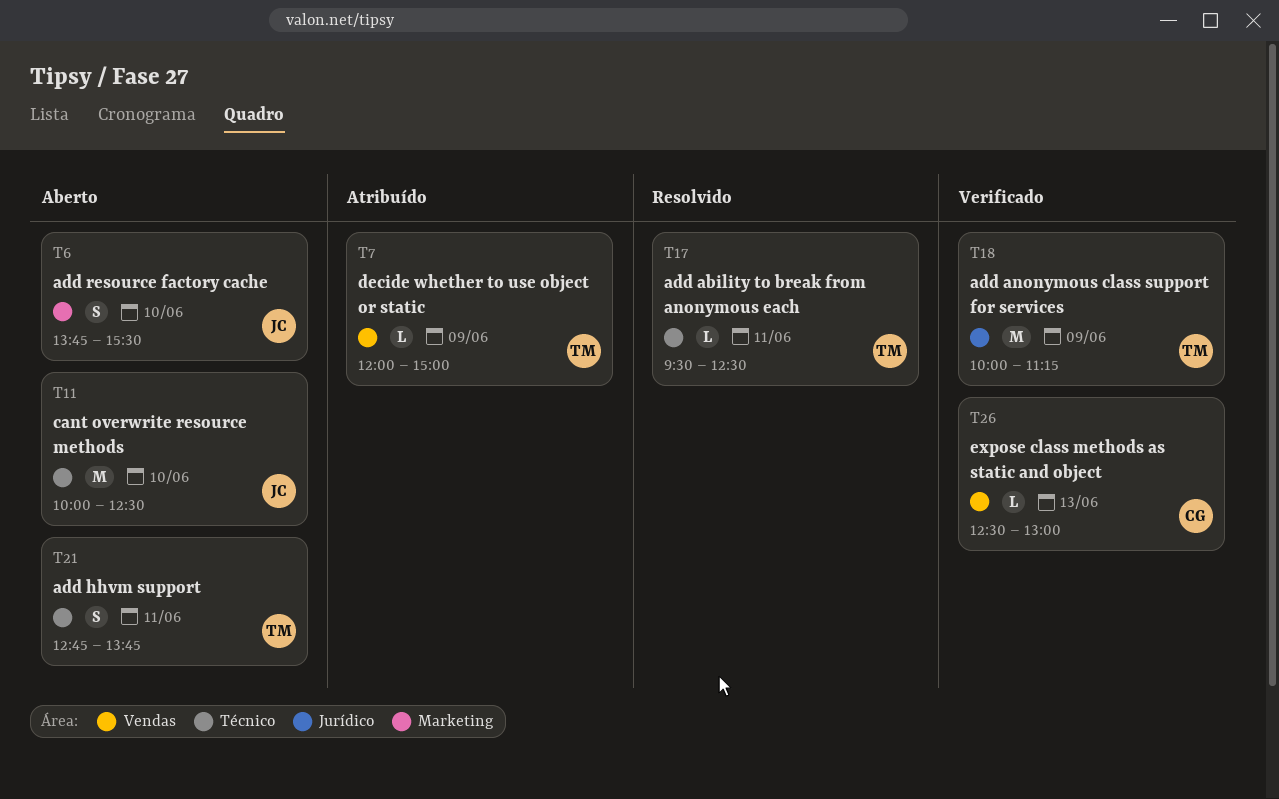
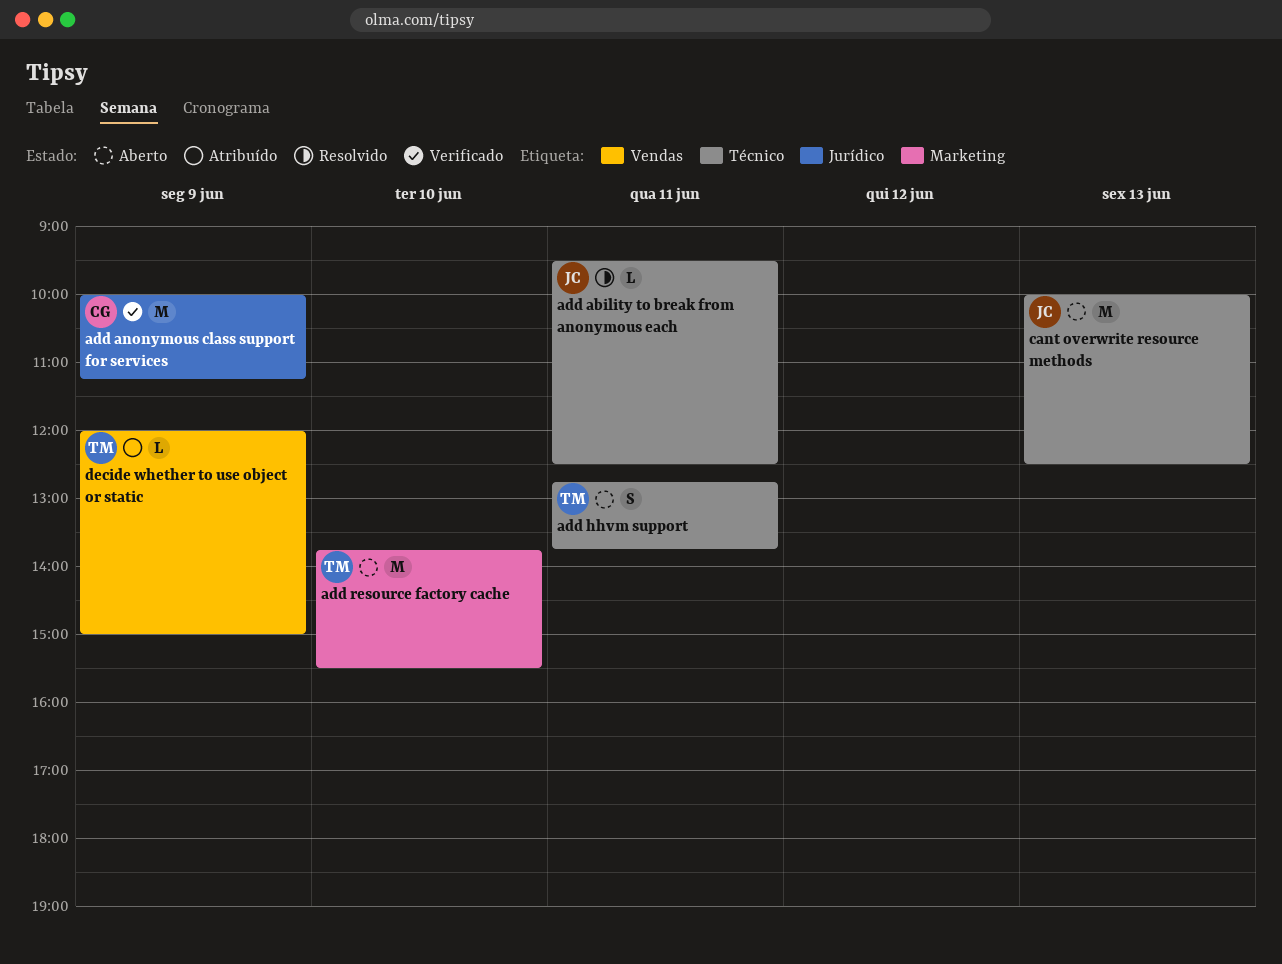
add ability to break from anonymous each, owner: TM -> JC
add anonymous class support for services, owner: TM -> CG
add resource factory cache, owner: JC -> TM
add resource factory cache, estimate: S -> M
cant overwrite resource methods, day: Jun 10 -> Jun 13
expose class methods as static and object: present -> none

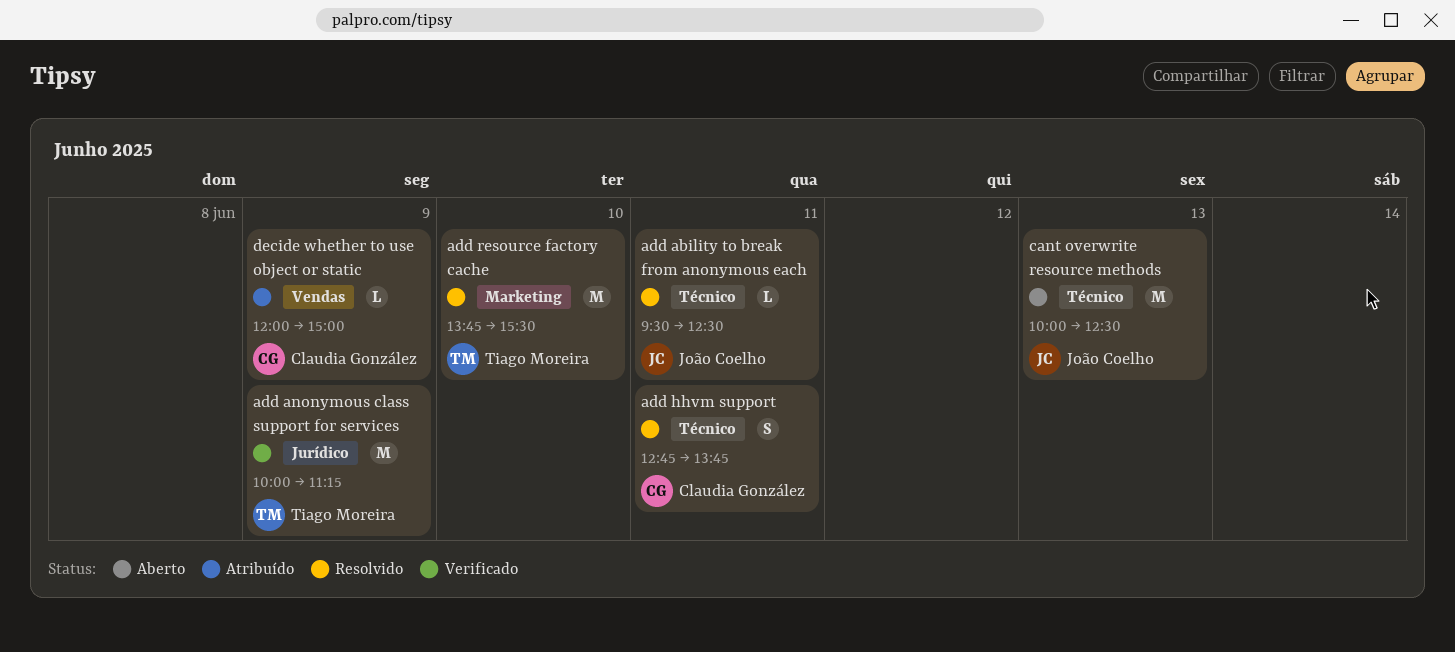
add anonymous class support for services, owner: Claudia González -> Tiago Moreira
add hhvm support, status: Aberto -> Resolvido
add hhvm support, owner: Tiago Moreira -> Claudia González
add resource factory cache, status: Aberto -> Resolvido
decide whether to use object or static, owner: Tiago Moreira -> Claudia González

